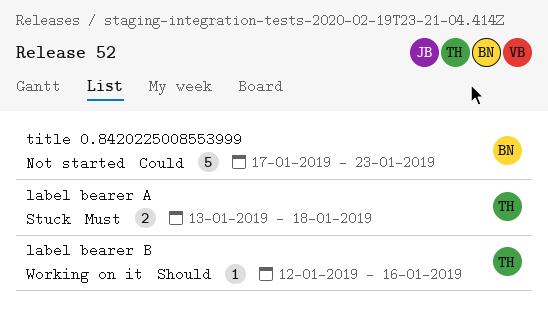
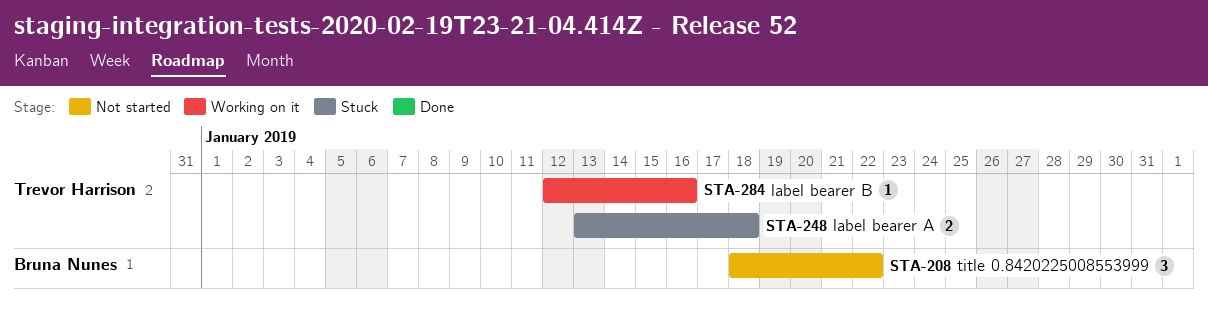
title 0.8420225008553999, estimate: 5 -> 3
title 0.8420225008553999, start: Jan 17 -> Jan 18
title 0.8420225008553999, due: Jan 23 -> Jan 22

